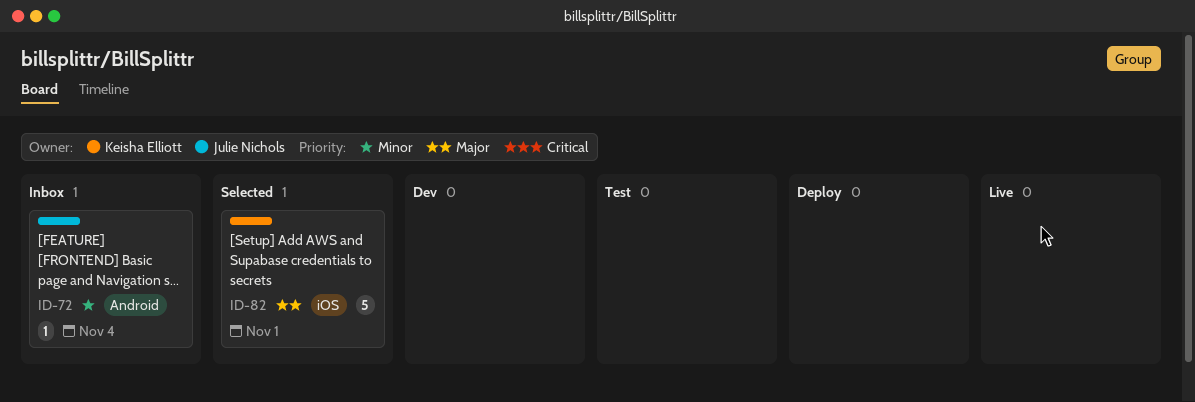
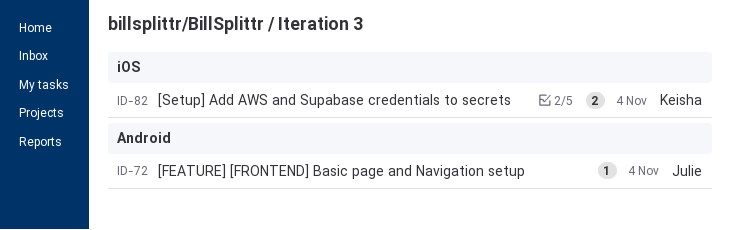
ID-82, estimate: 5 -> 2
ID-82, due: Nov 1 -> Nov 4

